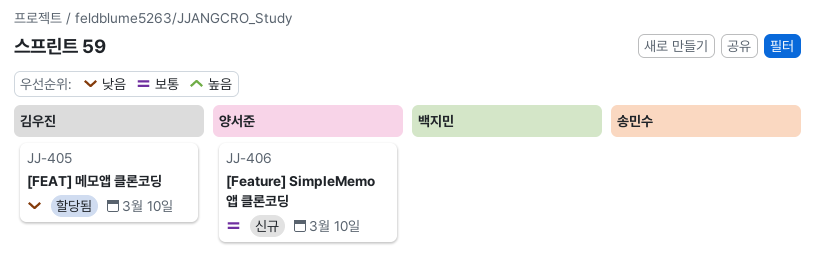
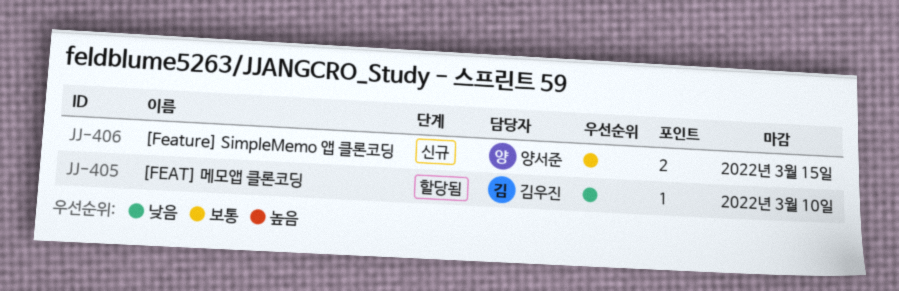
JJ-406, due: Mar 10 -> Mar 15

